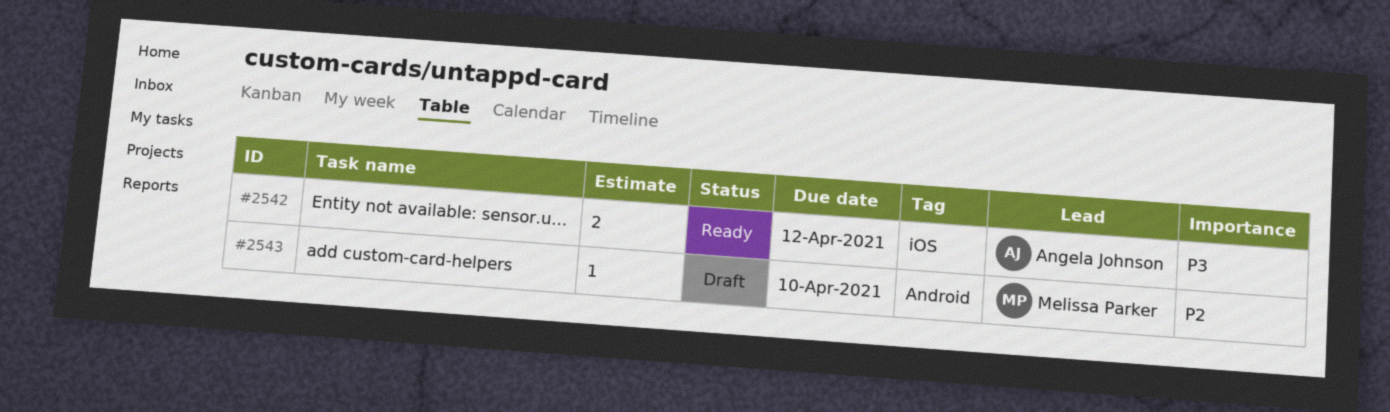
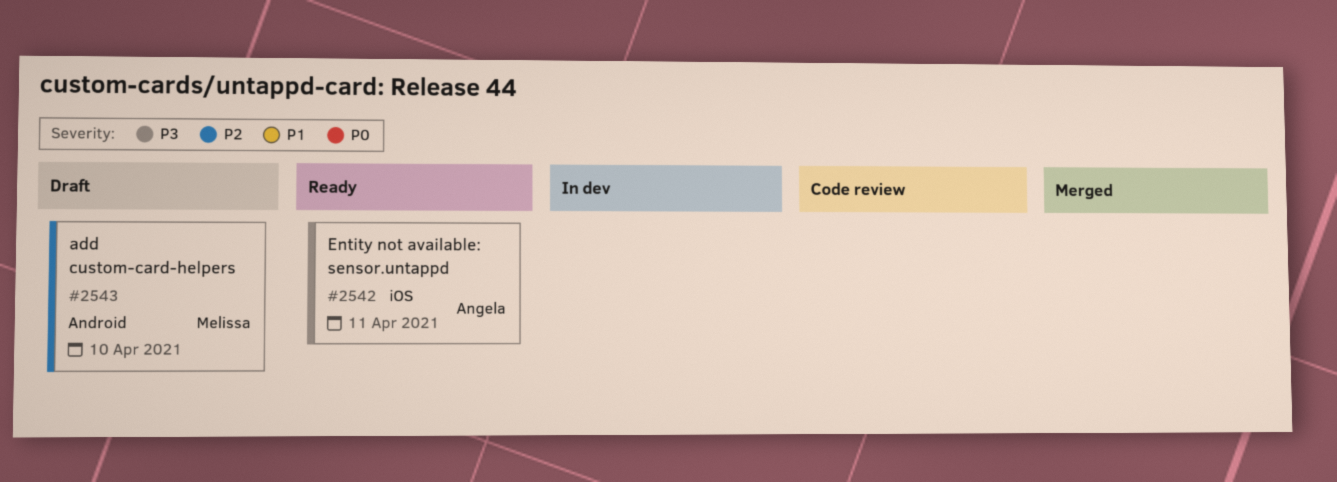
#2542, due: Apr 12 -> Apr 11

